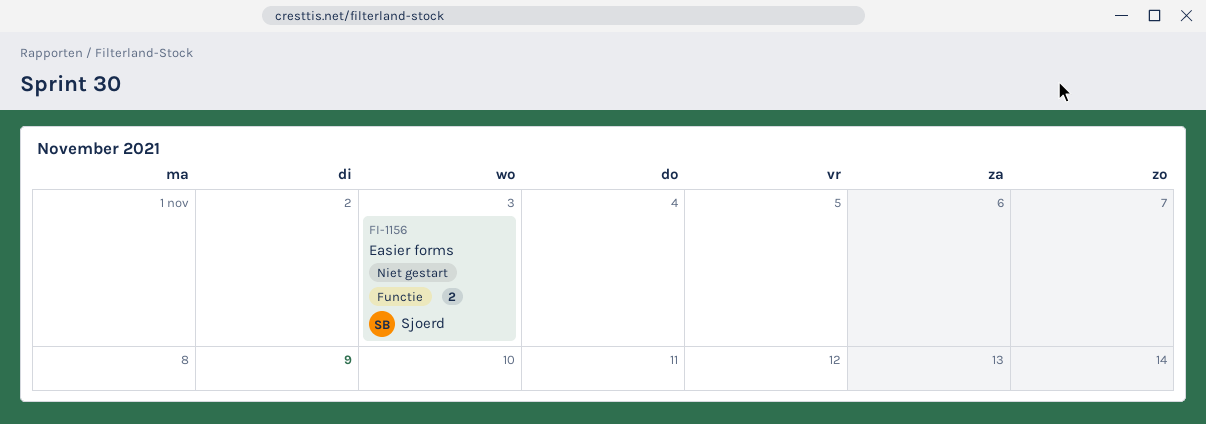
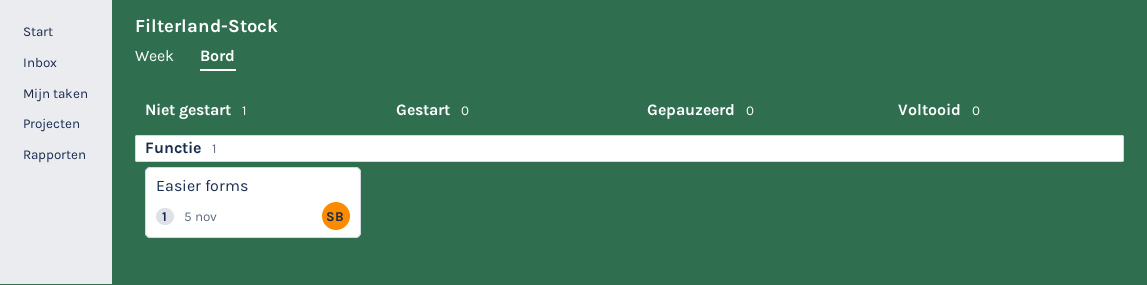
Easier forms, estimate: 2 -> 1
Easier forms, due: Nov 3 -> Nov 5

